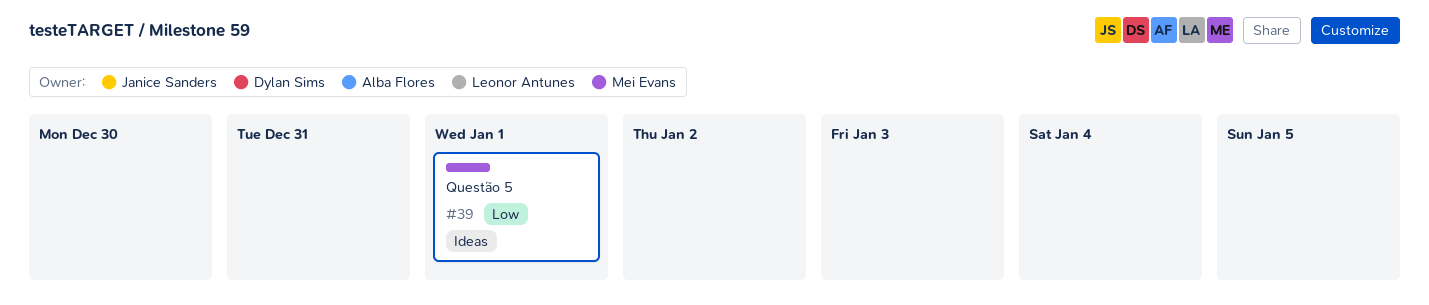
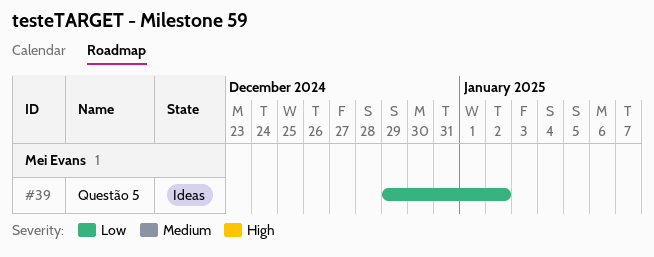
#39, due: Jan 1 -> Jan 2

